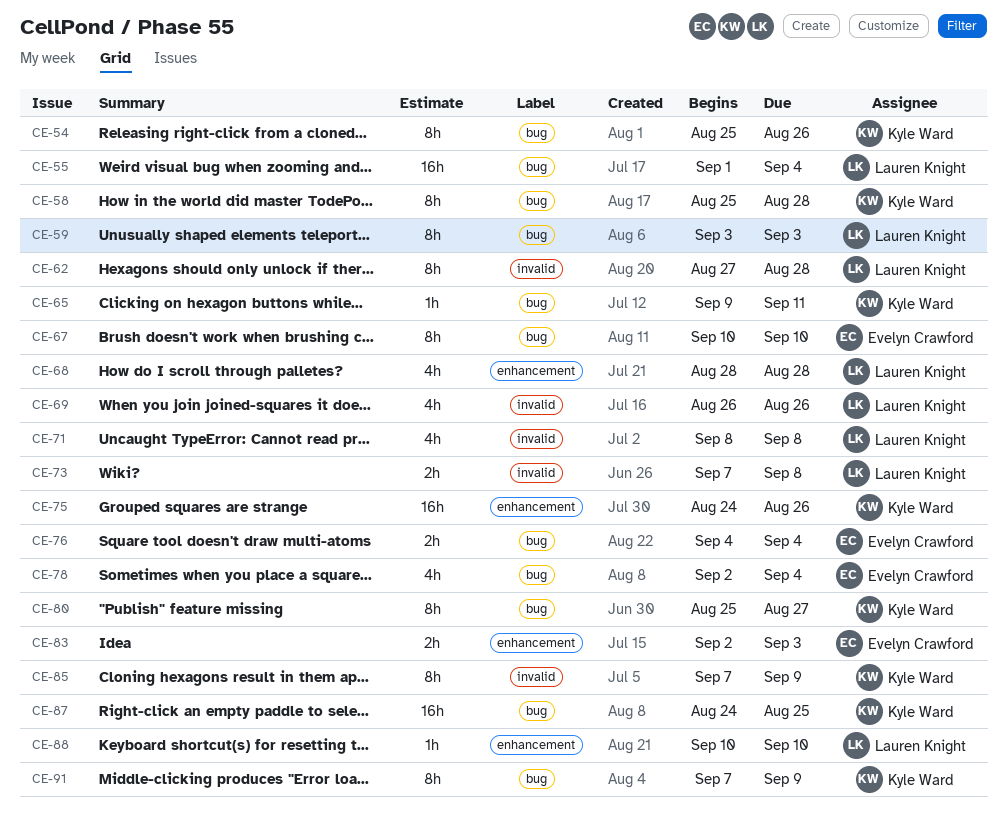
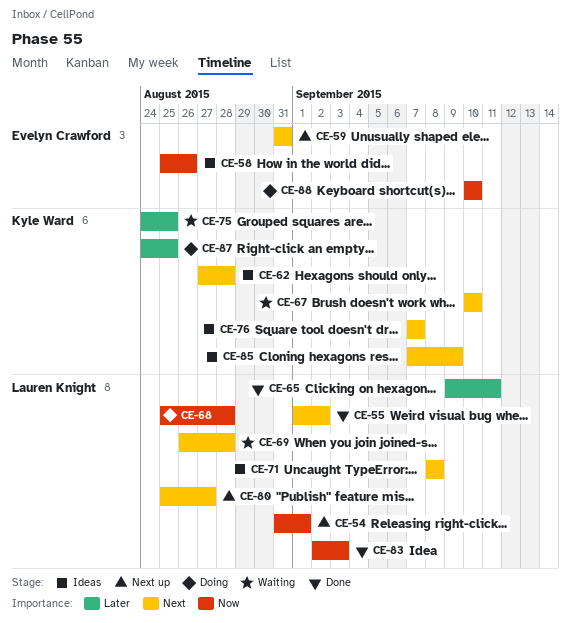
CE-54, owner: Kyle Ward -> Lauren Knight
CE-54, start: Aug 25 -> Aug 31
CE-54, due: Aug 26 -> Sep 1
CE-55, due: Sep 4 -> Sep 2
CE-58, owner: Kyle Ward -> Evelyn Crawford
CE-58, due: Aug 28 -> Aug 26
CE-59, owner: Lauren Knight -> Evelyn Crawford
CE-59, start: Sep 3 -> Aug 31
CE-59, due: Sep 3 -> Aug 31
CE-62, owner: Lauren Knight -> Kyle Ward
CE-65, owner: Kyle Ward -> Lauren Knight
CE-67, owner: Evelyn Crawford -> Kyle Ward
CE-68, start: Aug 28 -> Aug 25
CE-69, due: Aug 26 -> Aug 28
CE-73: present -> none
CE-75, due: Aug 26 -> Aug 25
CE-76, owner: Evelyn Crawford -> Kyle Ward
CE-76, start: Sep 4 -> Sep 7
CE-76, due: Sep 4 -> Sep 7
CE-78: present -> none
CE-80, owner: Kyle Ward -> Lauren Knight
CE-83, owner: Evelyn Crawford -> Lauren Knight
CE-88, owner: Lauren Knight -> Evelyn Crawford
CE-91: present -> none

